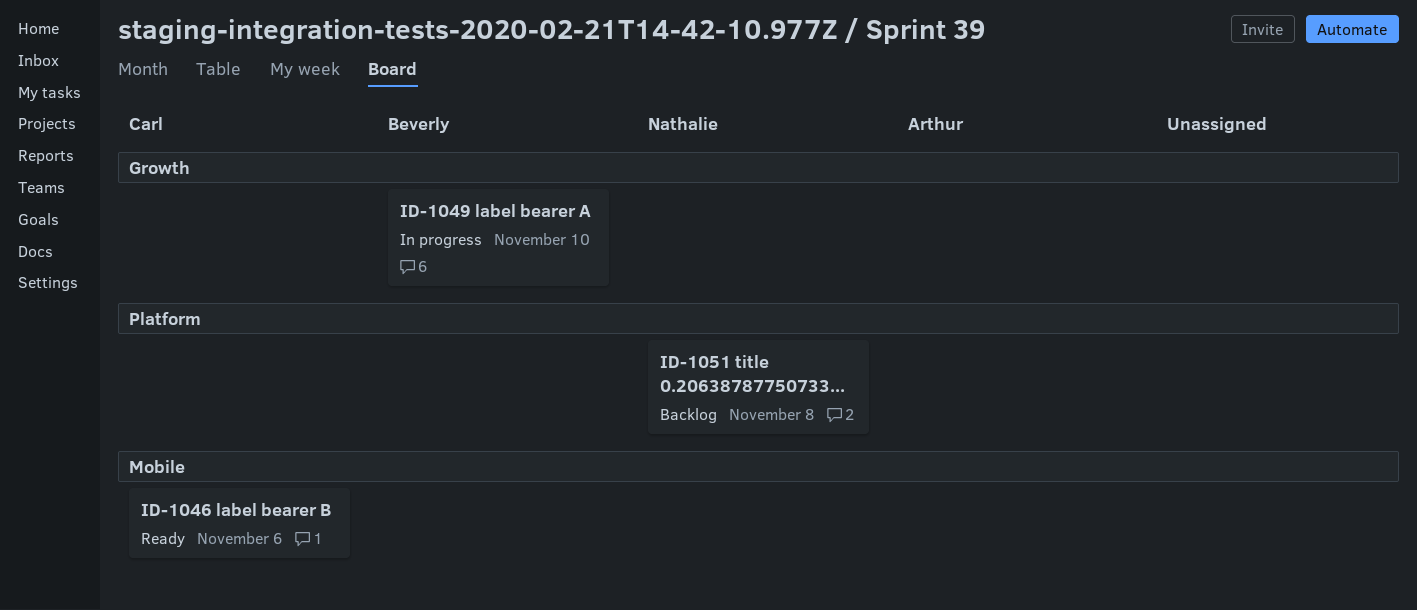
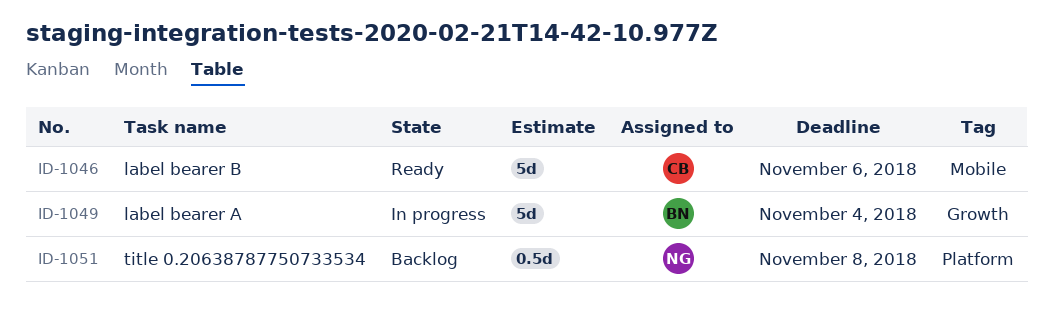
ID-1049, due: Nov 10 -> Nov 4

